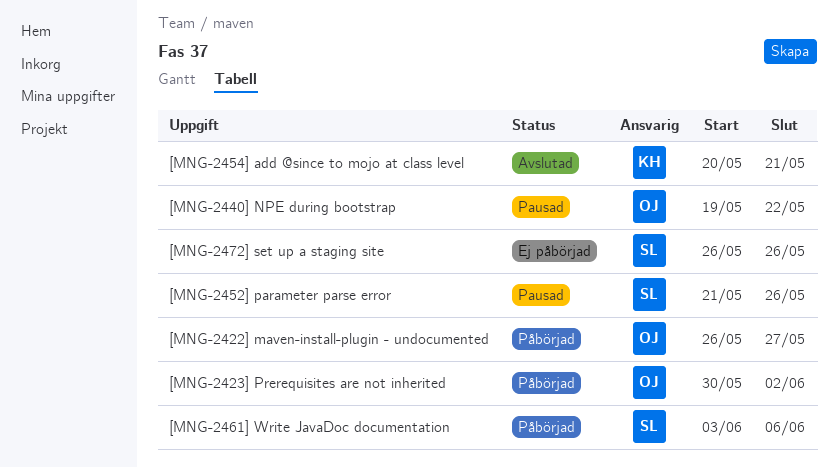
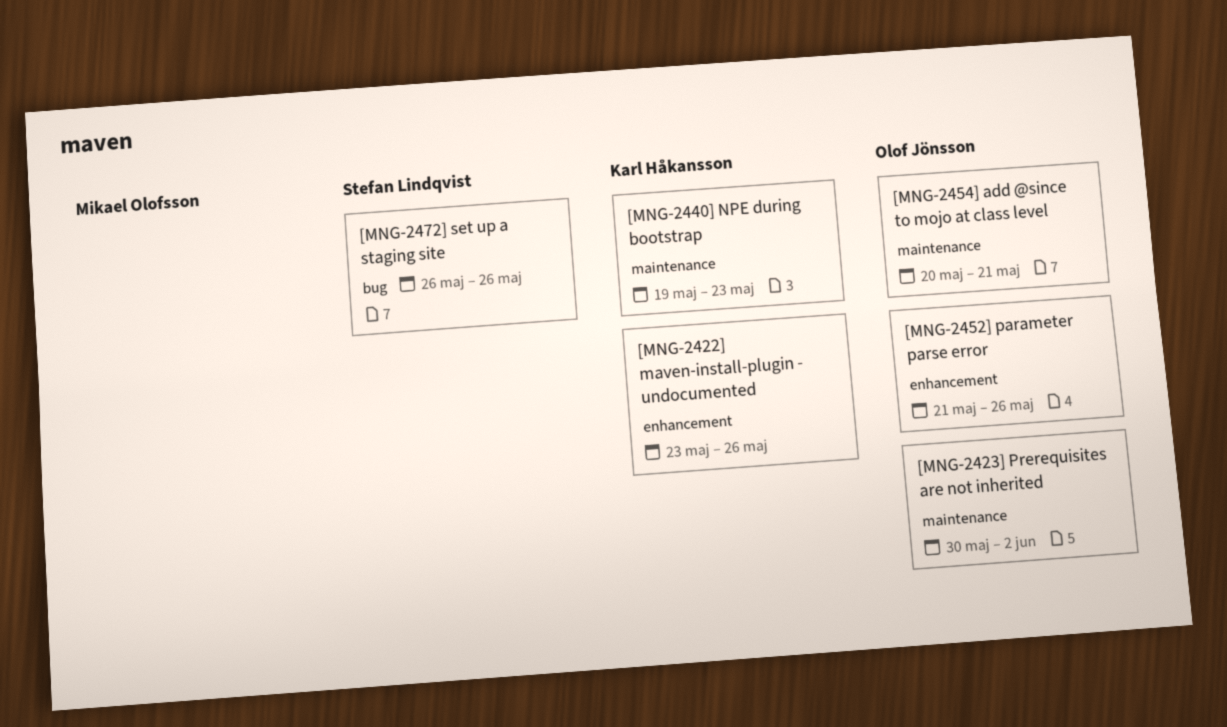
[MNG-2422] maven-install-plugin - undocumented, owner: Olof Jönsson -> Karl Håkansson
[MNG-2422] maven-install-plugin - undocumented, start: May 26 -> May 23
[MNG-2422] maven-install-plugin - undocumented, due: May 27 -> May 26
[MNG-2440] NPE during bootstrap, owner: Olof Jönsson -> Karl Håkansson
[MNG-2440] NPE during bootstrap, due: May 22 -> May 23
[MNG-2452] parameter parse error, owner: Stefan Lindqvist -> Olof Jönsson
[MNG-2454] add @since to mojo at class level, owner: Karl Håkansson -> Olof Jönsson
[MNG-2461] Write JavaDoc documentation: present -> none

